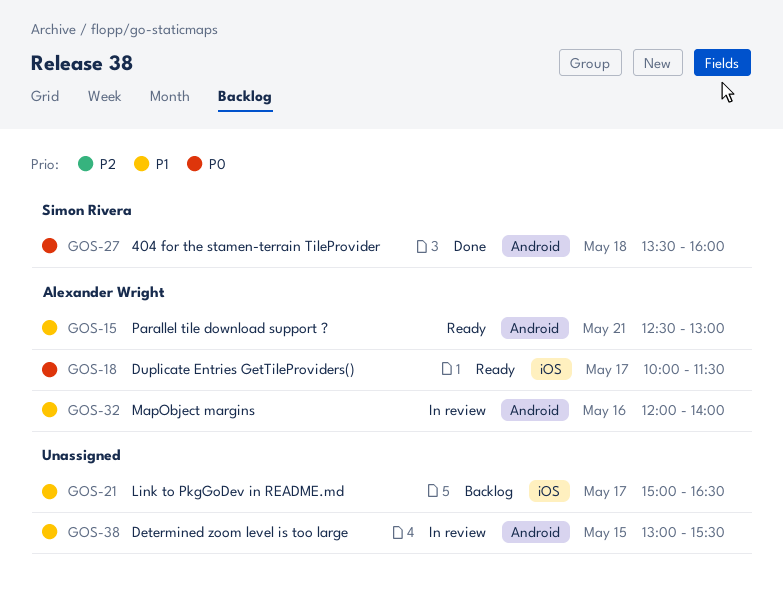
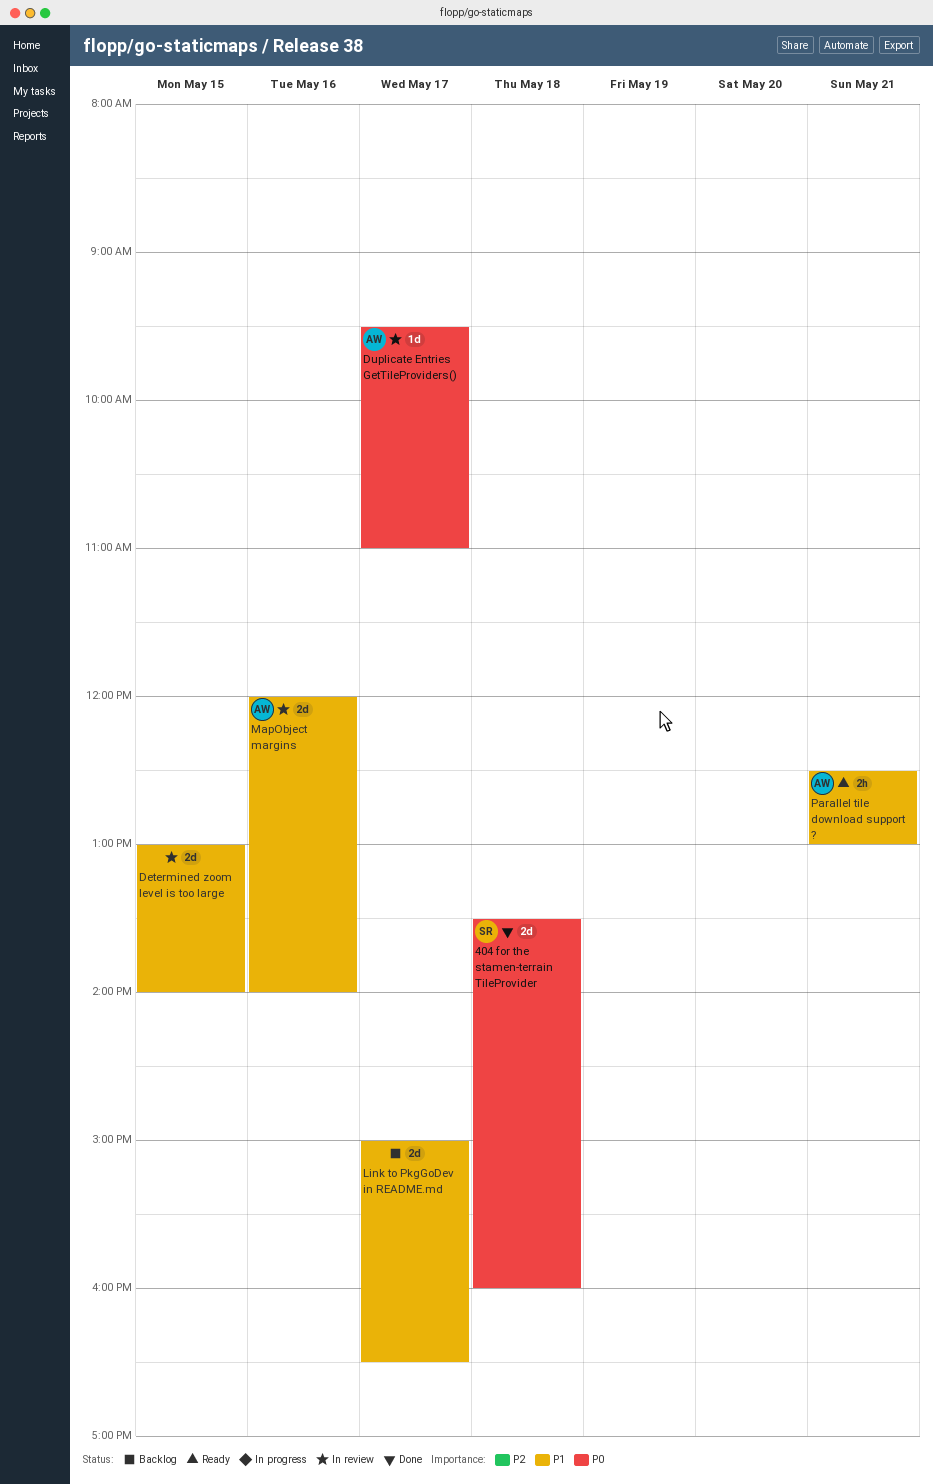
Determined zoom level is too large, ends: 15:30 -> 14:00
Duplicate Entries GetTileProviders(), status: Ready -> In review
Duplicate Entries GetTileProviders(), begins: 10:00 -> 09:30
Duplicate Entries GetTileProviders(), ends: 11:30 -> 11:00

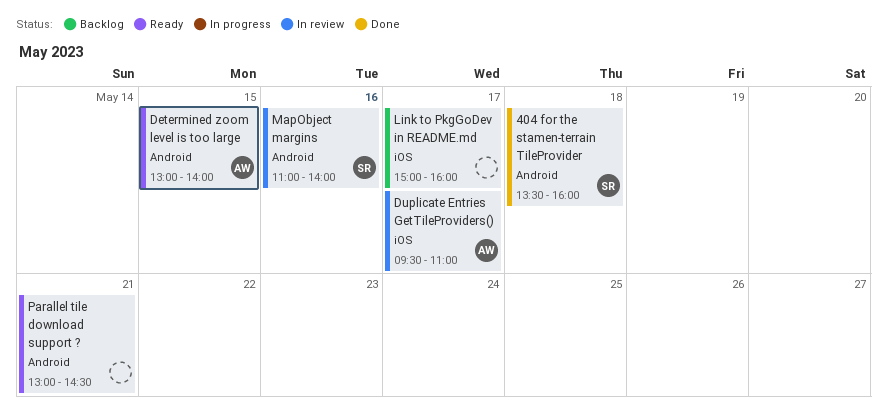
Determined zoom level is too large, status: In review -> Ready
Determined zoom level is too large, owner: none -> AW
Link to PkgGoDev in README.md, ends: 16:30 -> 16:00
MapObject margins, owner: AW -> SR
MapObject margins, begins: 12:00 -> 11:00
Parallel tile download support ?, owner: AW -> none
Parallel tile download support ?, begins: 12:30 -> 13:00
Parallel tile download support ?, ends: 13:00 -> 14:30

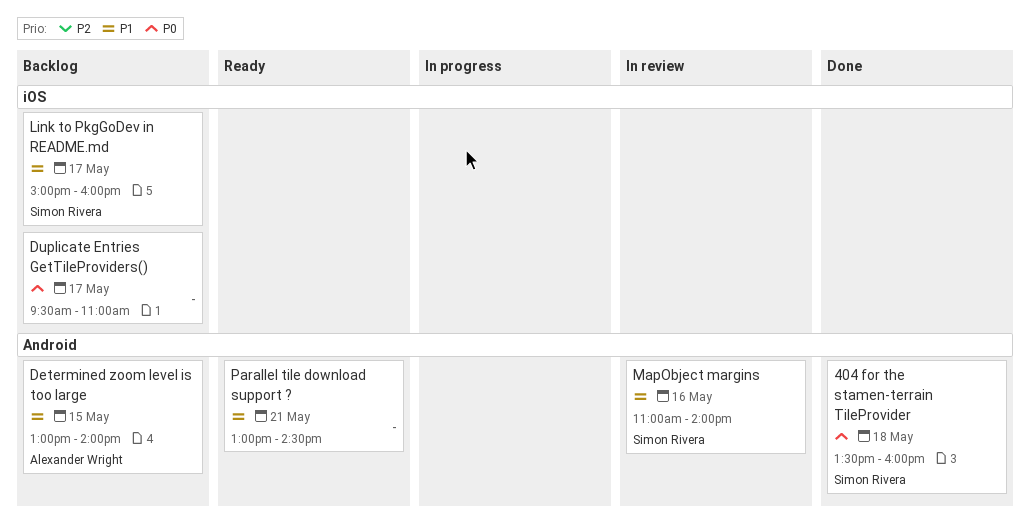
Determined zoom level is too large, status: Ready -> Backlog
Duplicate Entries GetTileProviders(), status: In review -> Backlog
Duplicate Entries GetTileProviders(), owner: Alexander Wright -> none
Link to PkgGoDev in README.md, owner: none -> Simon Rivera

